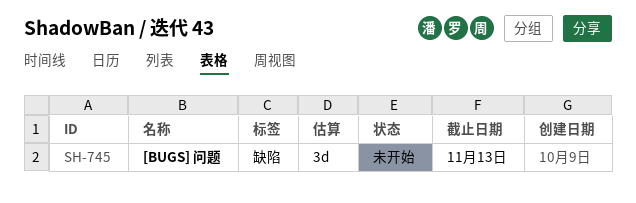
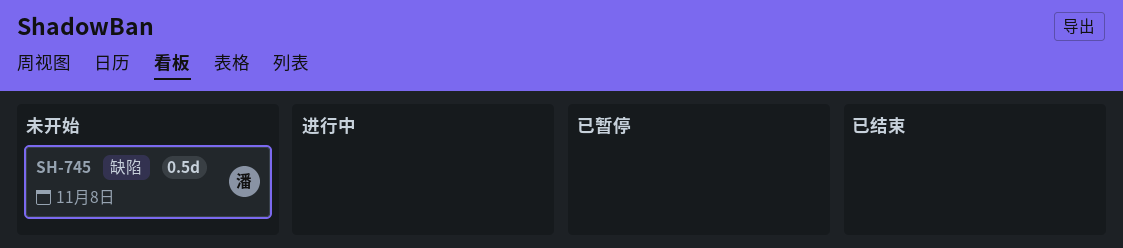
SH-745, estimate: 3d -> 0.5d
SH-745, due: Nov 13 -> Nov 8

